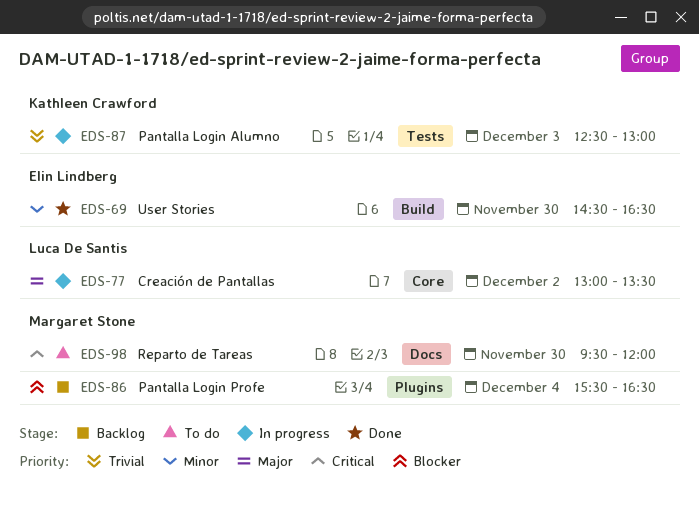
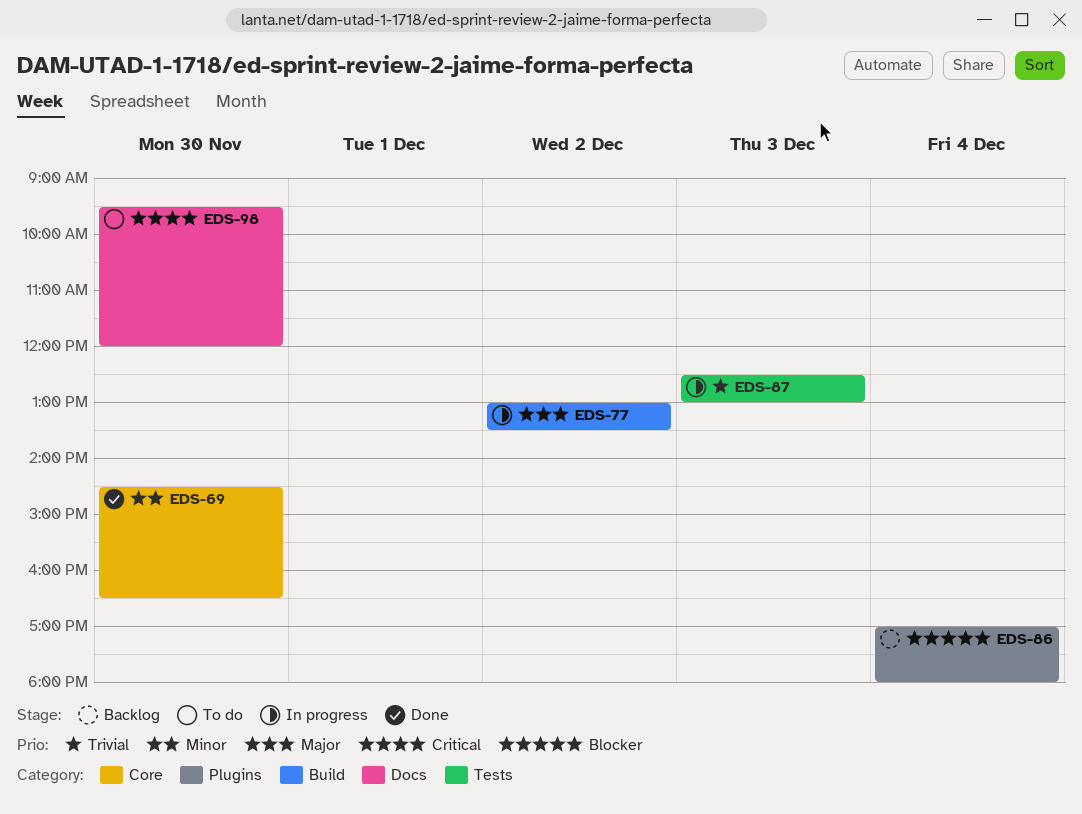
EDS-69, label: Build -> Core
EDS-77, label: Core -> Build
EDS-86, begins: 15:30 -> 17:00
EDS-86, ends: 16:30 -> 18:00

